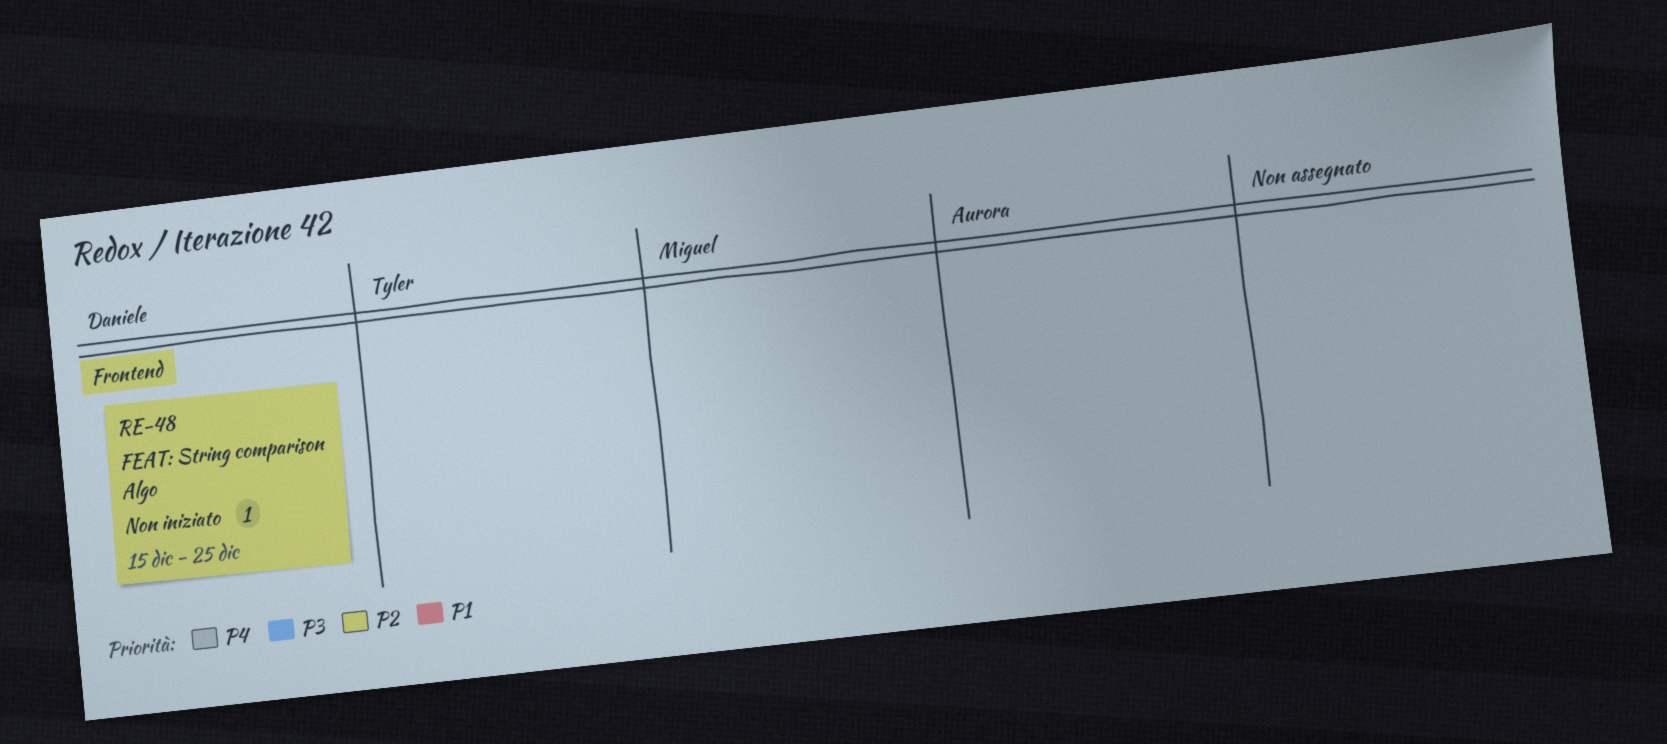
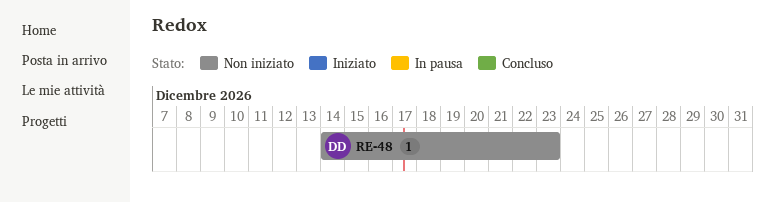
RE-48, start: Dec 15 -> Dec 14
RE-48, due: Dec 25 -> Dec 23

